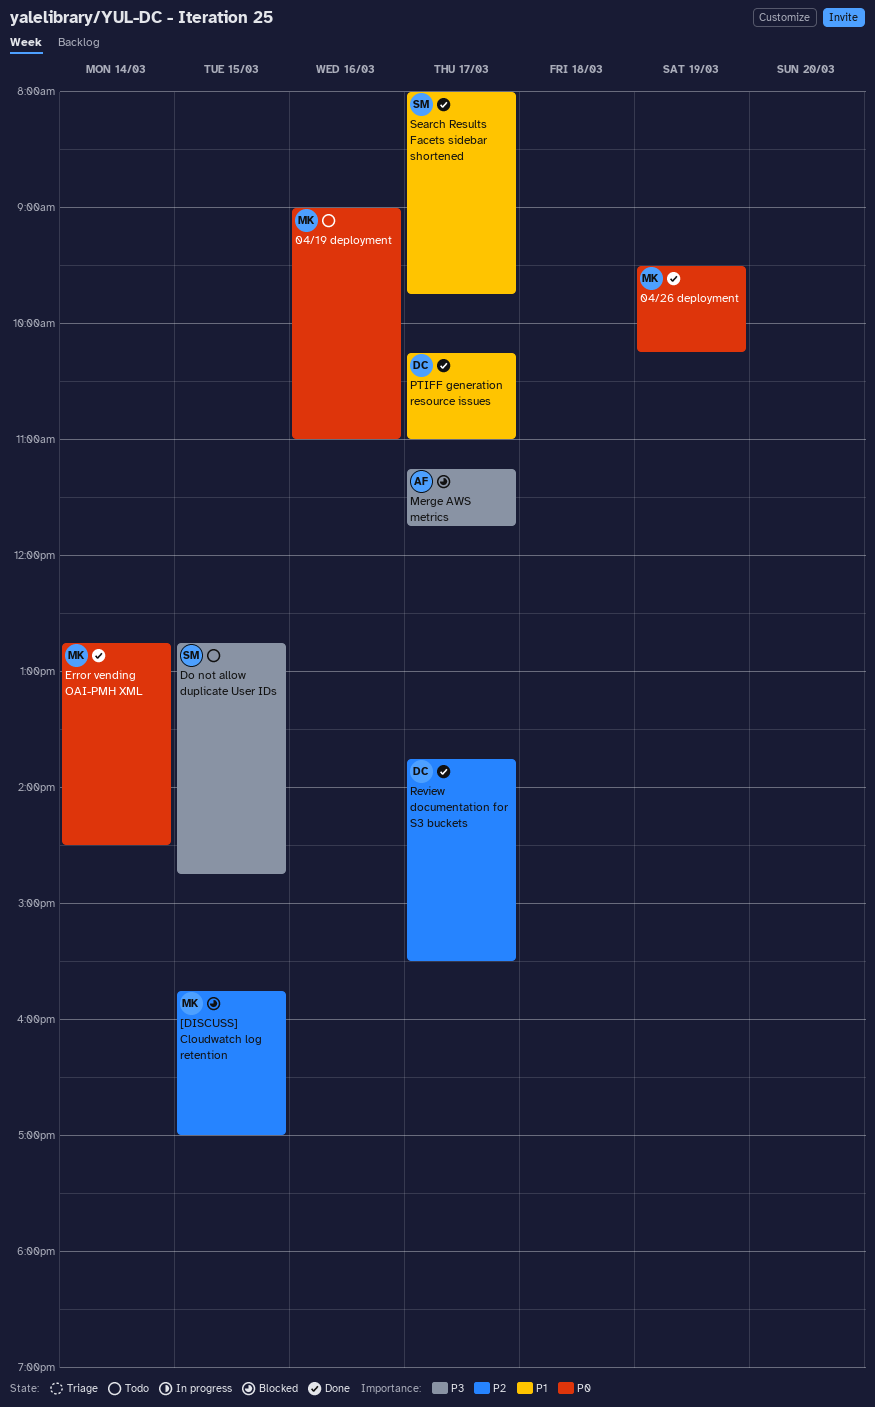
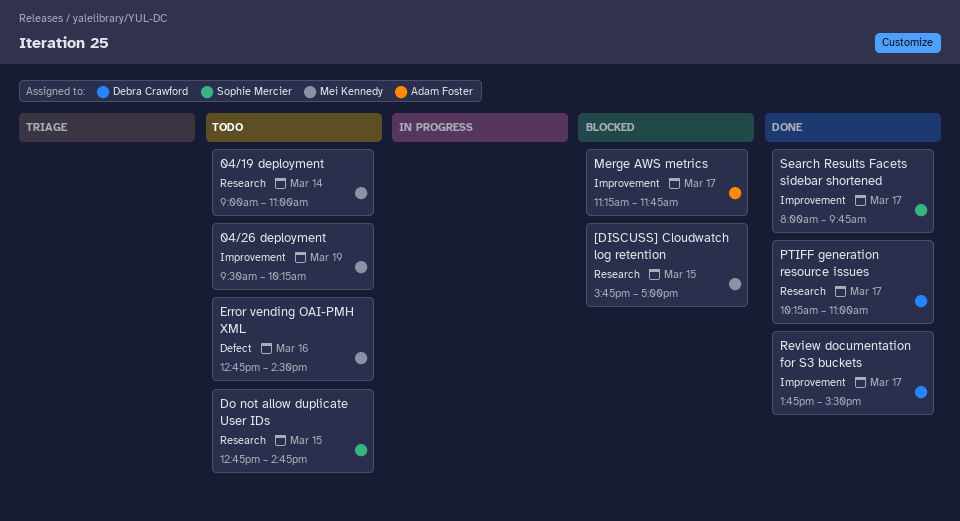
04/19 deployment, day: Mar 16 -> Mar 14
04/26 deployment, status: Done -> Todo
Error vending OAI-PMH XML, status: Done -> Todo
Error vending OAI-PMH XML, day: Mar 14 -> Mar 16

